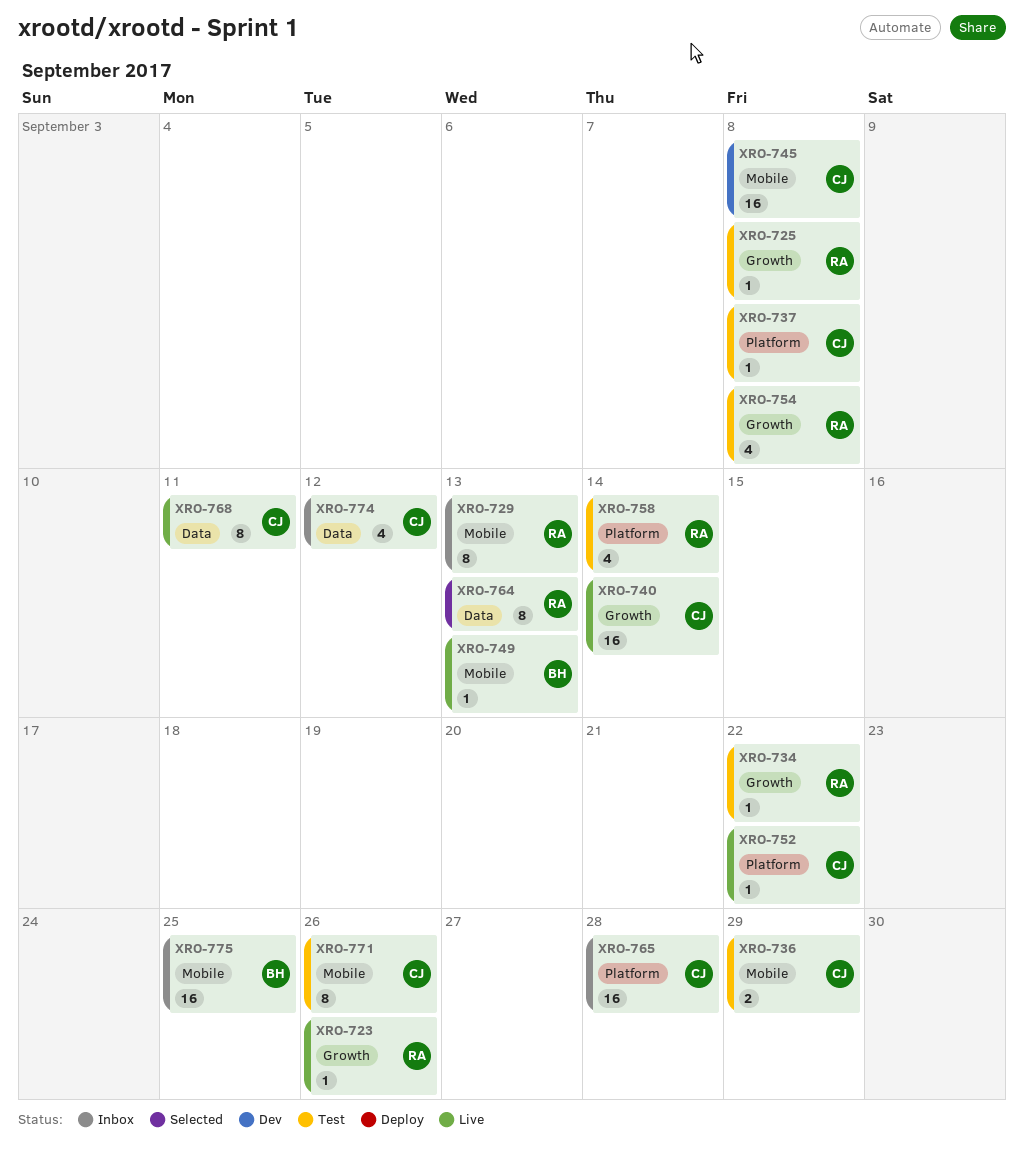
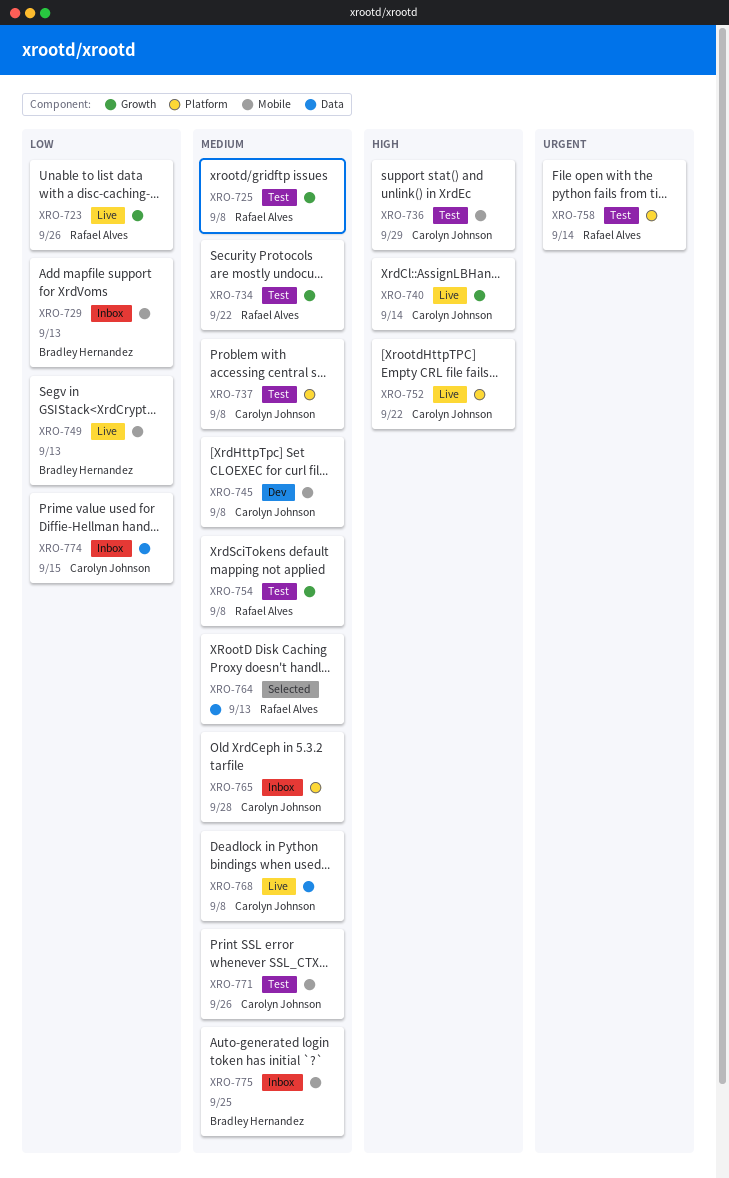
XRO-729, owner: Rafael Alves -> Bradley Hernandez
XRO-768, due: Sep 11 -> Sep 8
XRO-774, due: Sep 12 -> Sep 15

